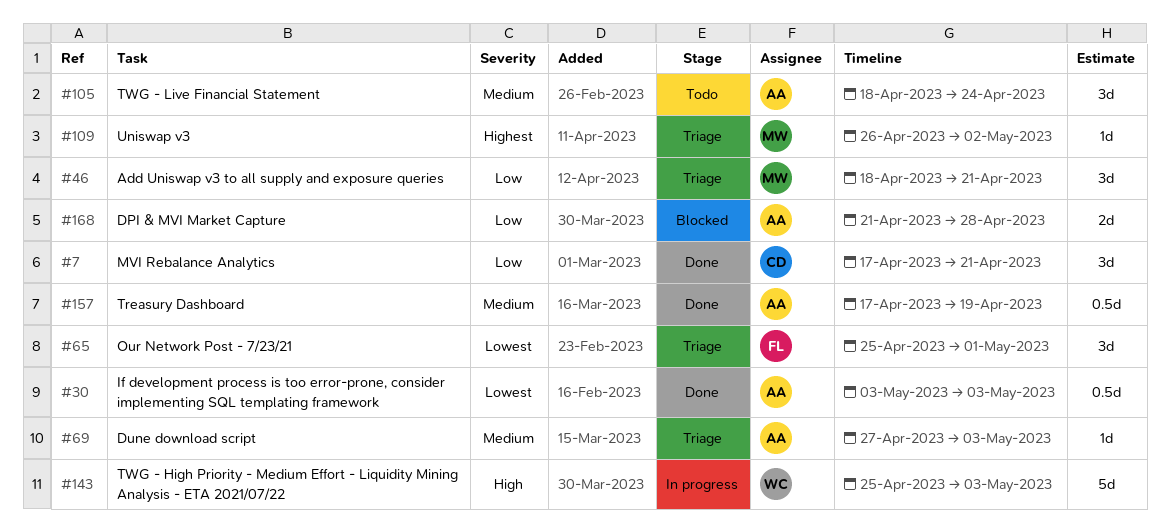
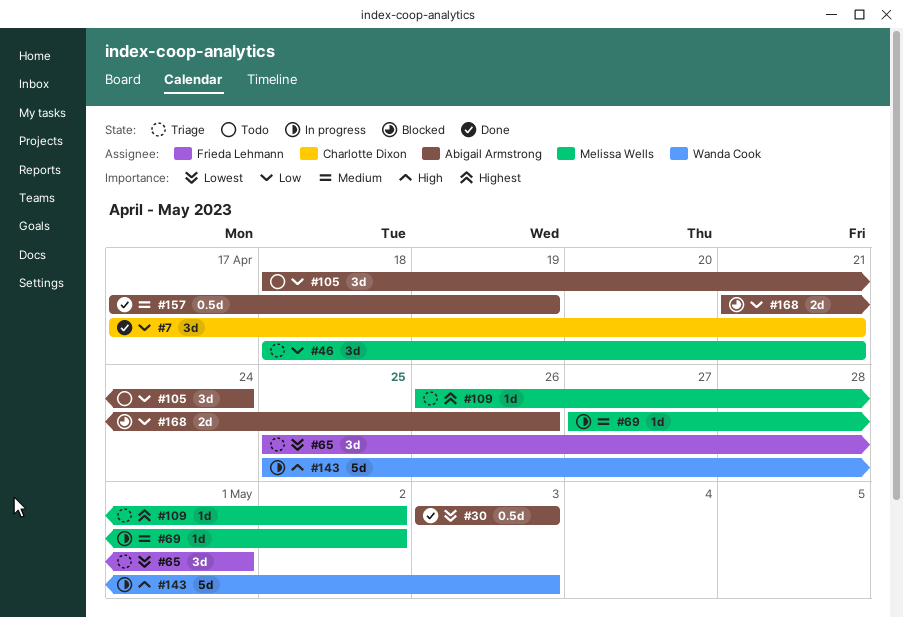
#69, status: Triage -> In progress
#69, owner: Abigail Armstrong -> Melissa Wells
#69, due: May 3 -> May 2
#105, priority: Medium -> Low
#168, due: Apr 28 -> Apr 26

